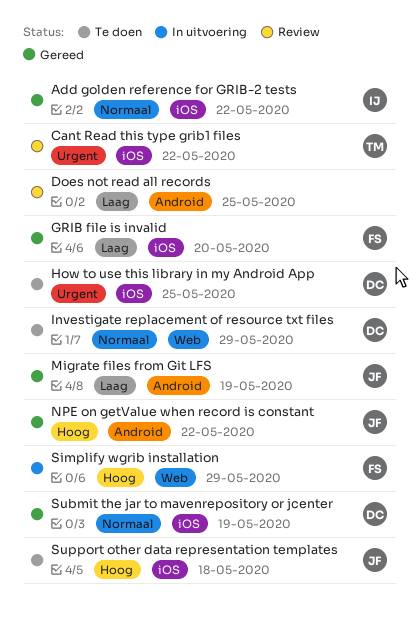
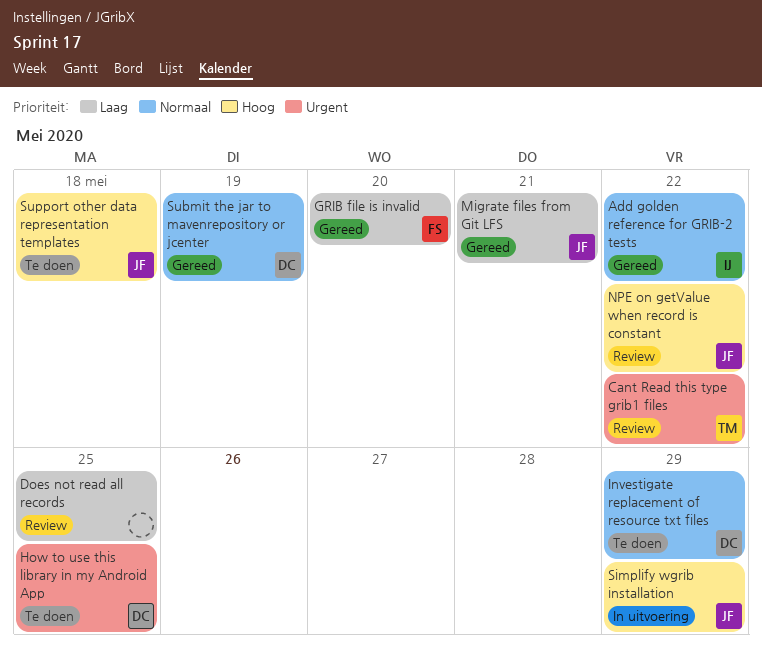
Migrate files from Git LFS, due: May 19 -> May 21
NPE on getValue when record is constant, status: Gereed -> Review
Simplify wgrib installation, owner: FS -> JF

